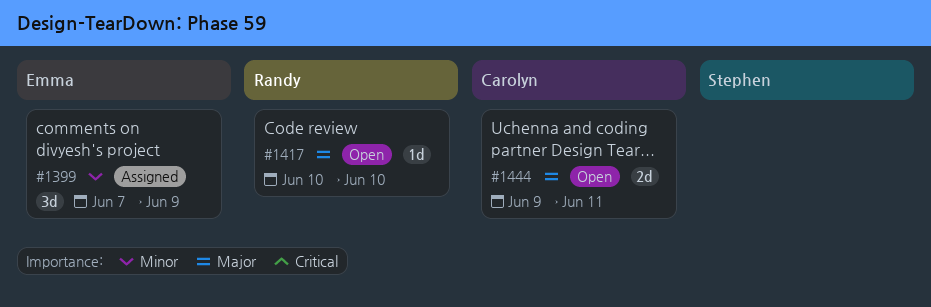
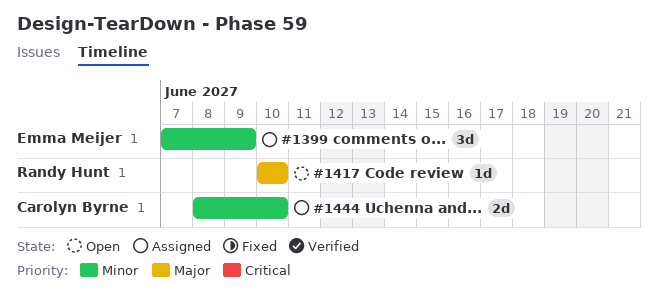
#1444, status: Open -> Assigned
#1444, priority: Major -> Minor
#1444, start: Jun 9 -> Jun 8
#1444, due: Jun 11 -> Jun 10

